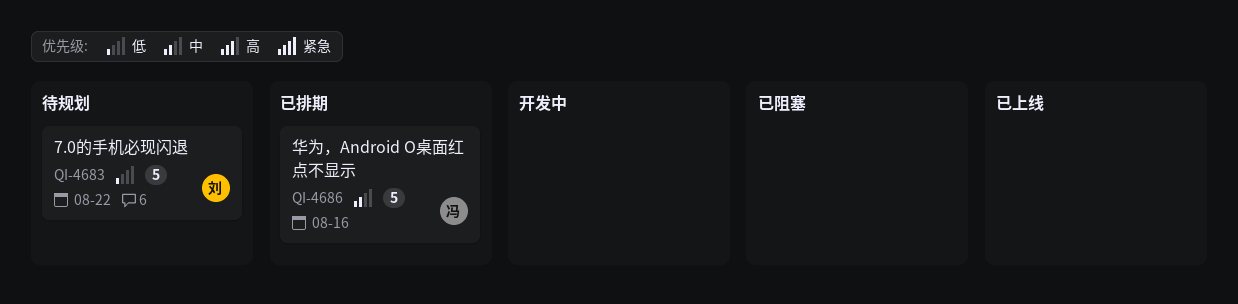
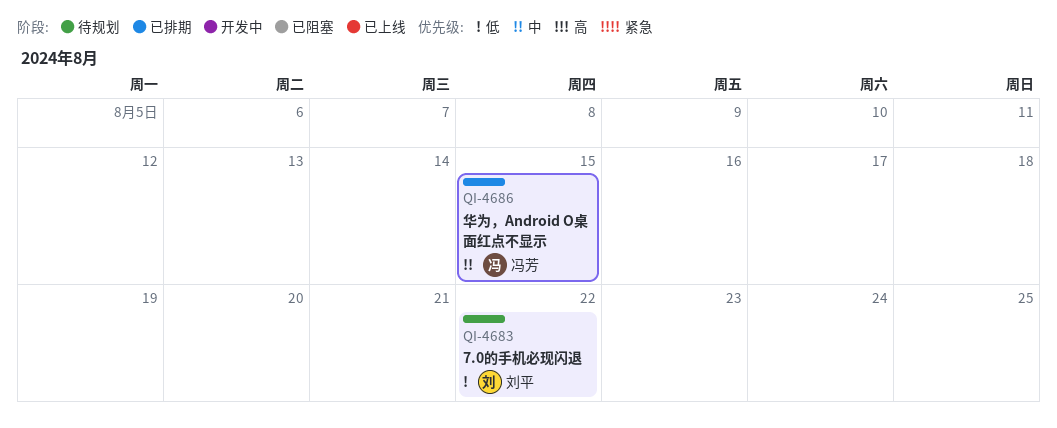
QI-4686, due: Aug 16 -> Aug 15

